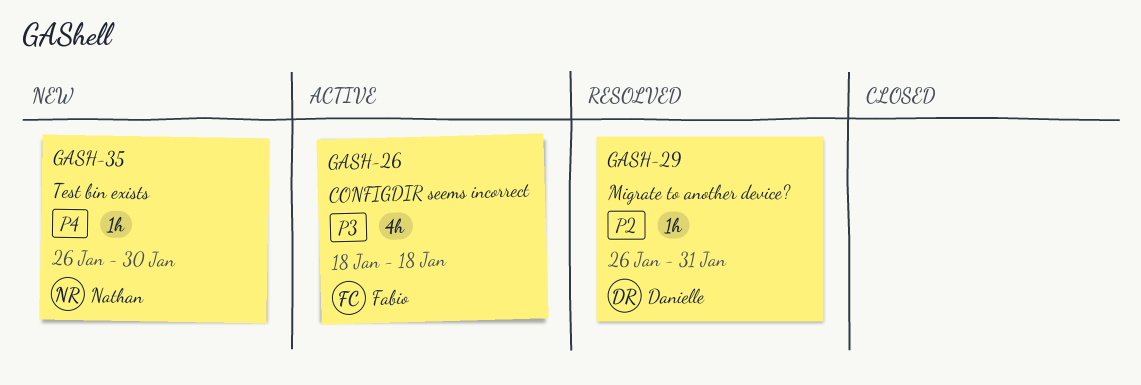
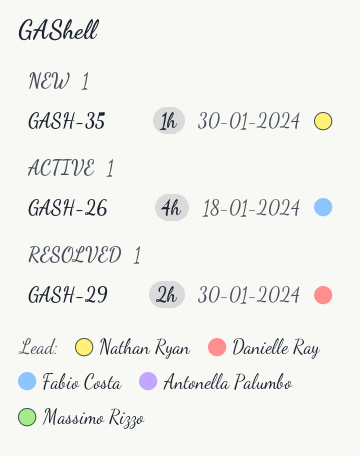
GASH-29, estimate: 1h -> 2h
GASH-29, due: Jan 31 -> Jan 30

